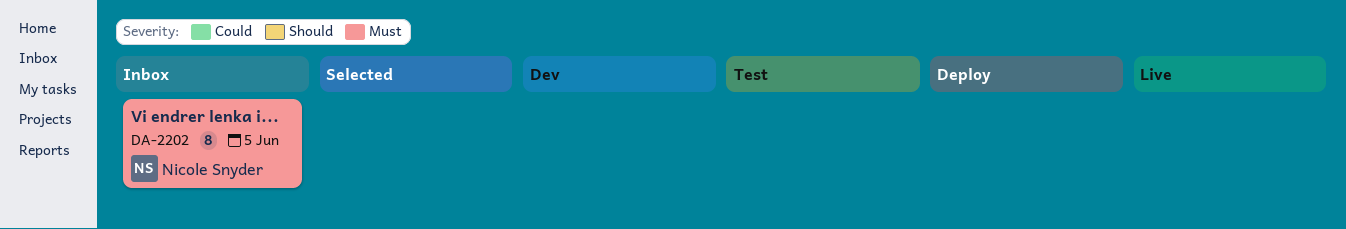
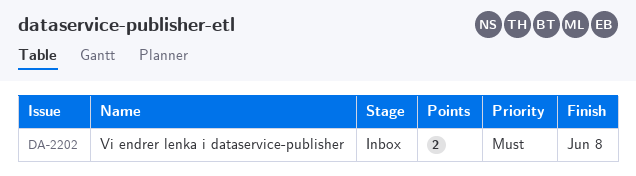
DA-2202, estimate: 8 -> 2
DA-2202, due: Jun 5 -> Jun 8

